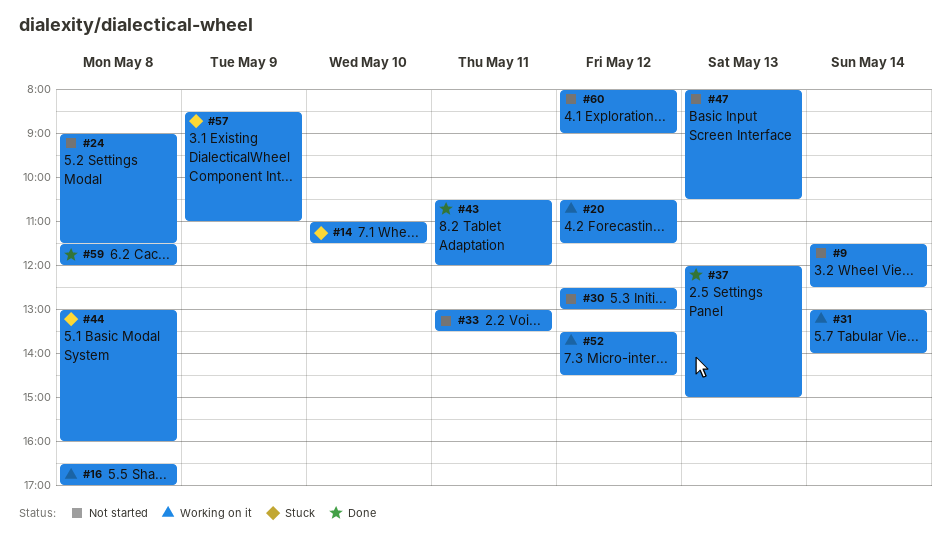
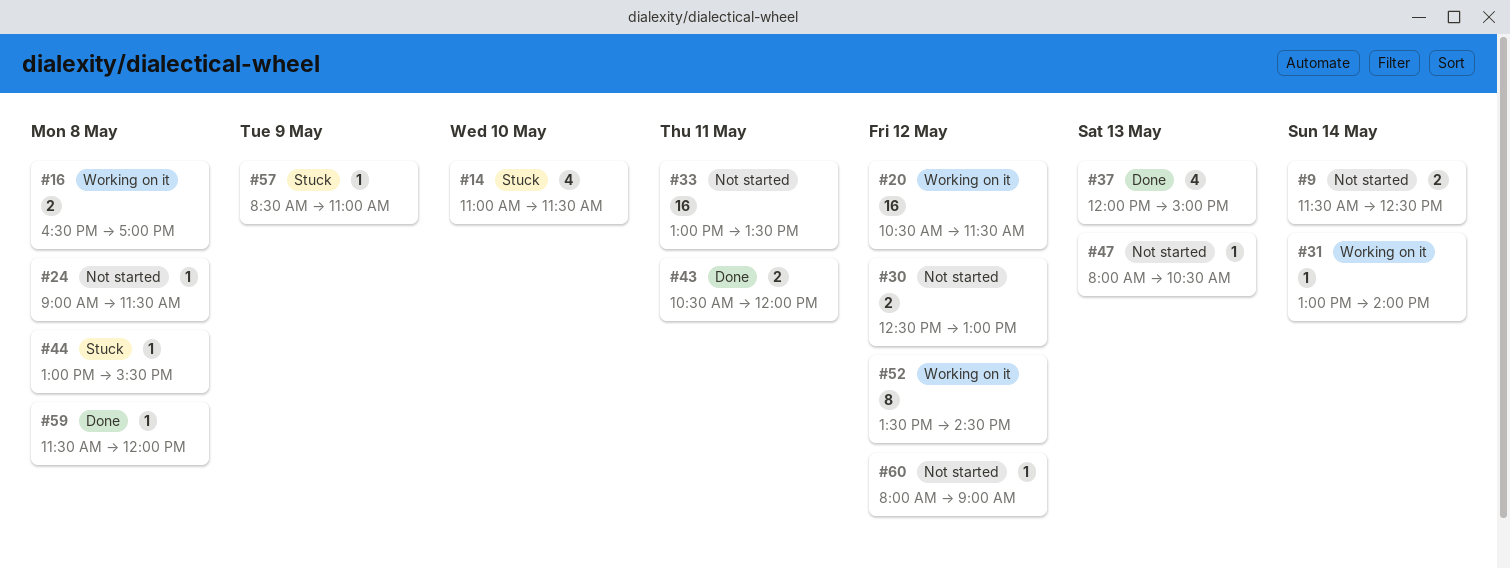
#44, ends: 16:00 -> 15:30

